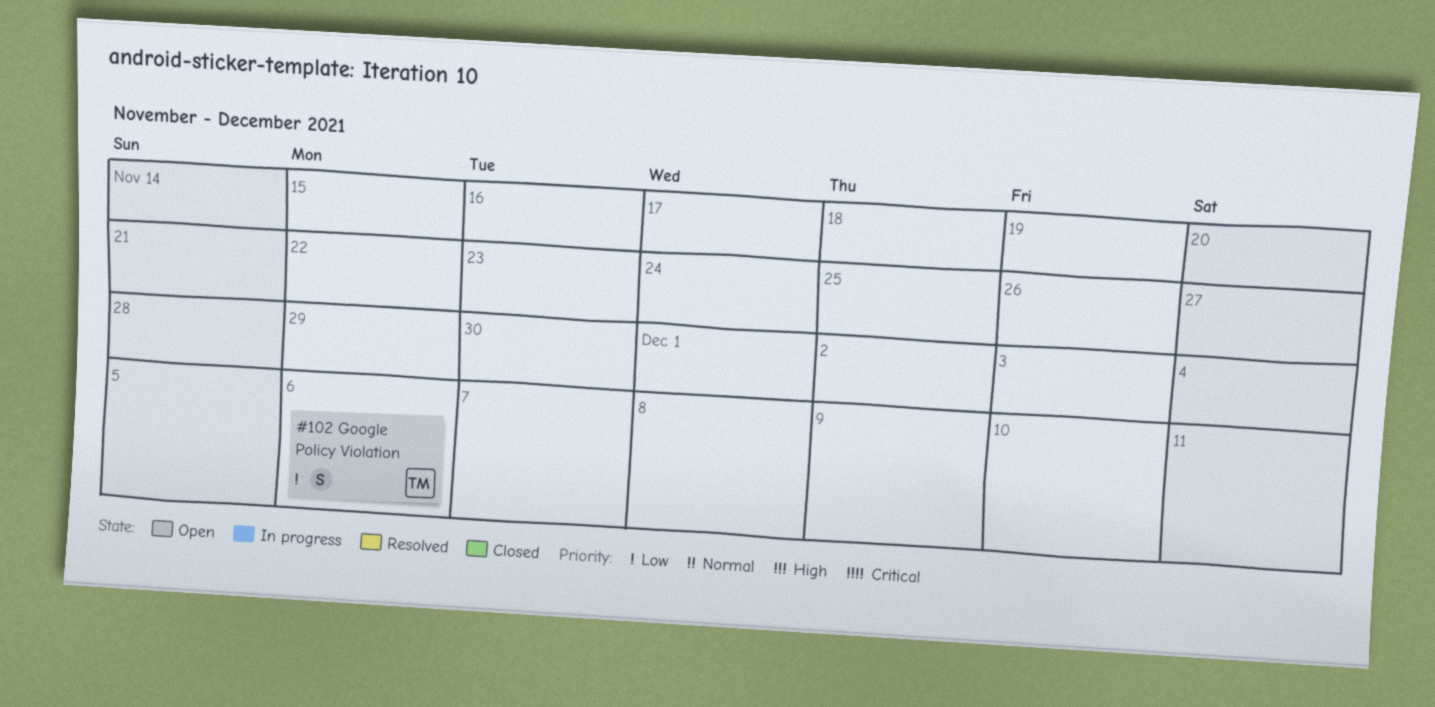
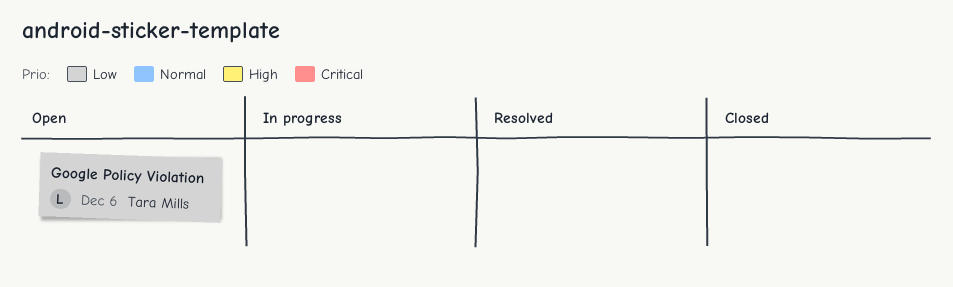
Google Policy Violation, estimate: S -> L

